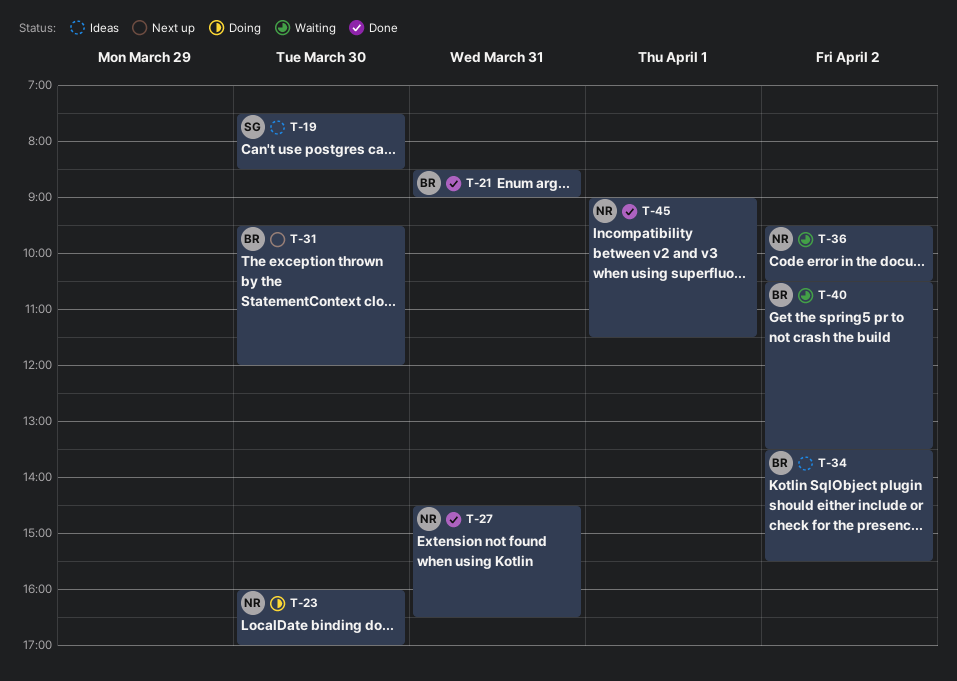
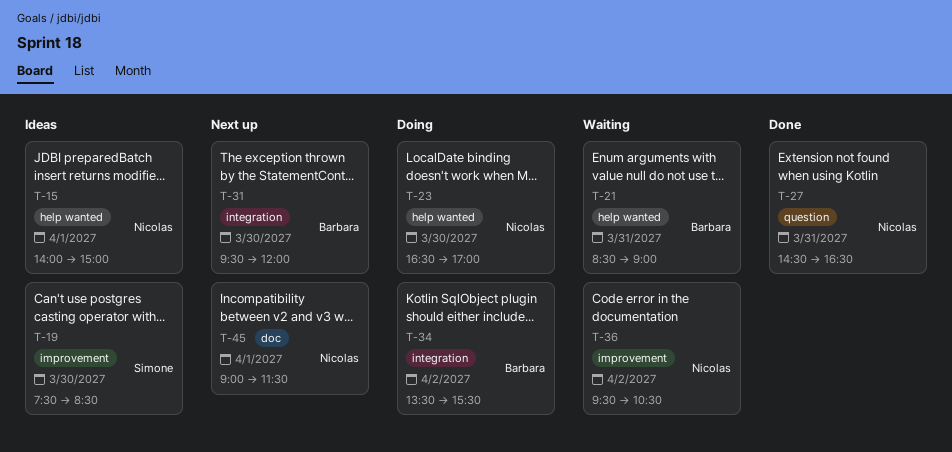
T-15: none -> present
T-21, status: Done -> Waiting
T-23, begins: 16:00 -> 16:30
T-34, status: Ideas -> Doing
T-40: present -> none
T-45, status: Done -> Next up

